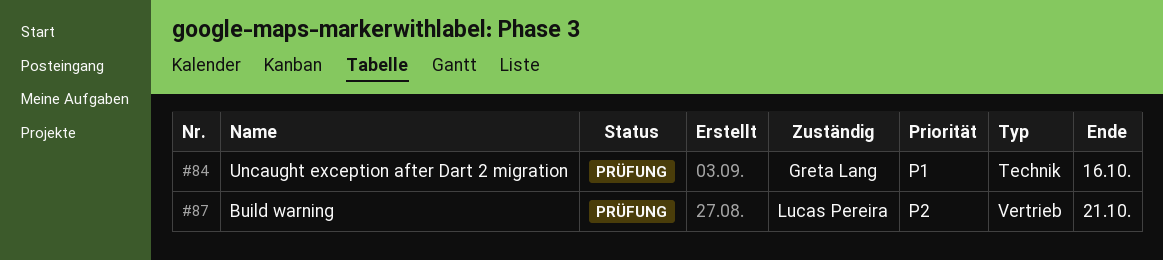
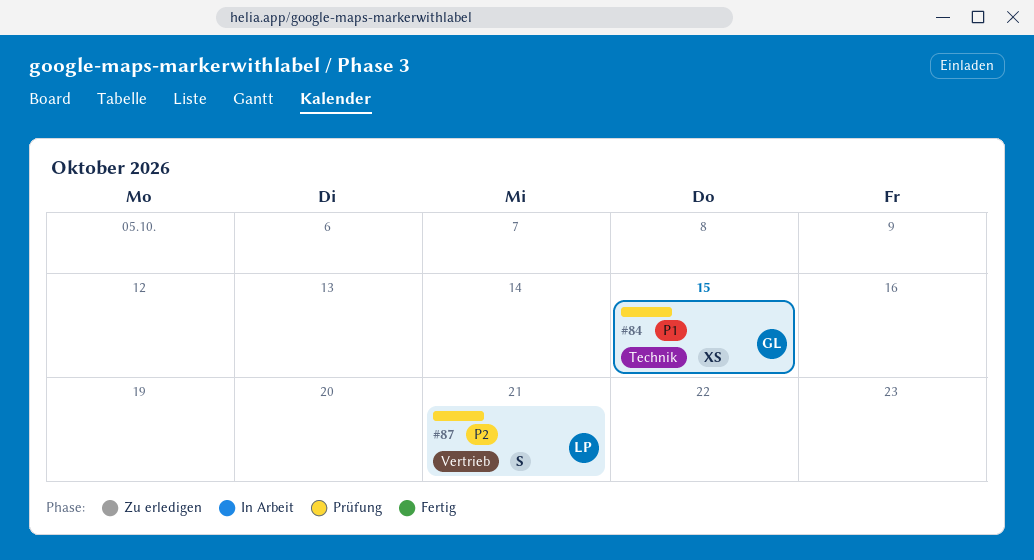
#84, due: Oct 16 -> Oct 15

